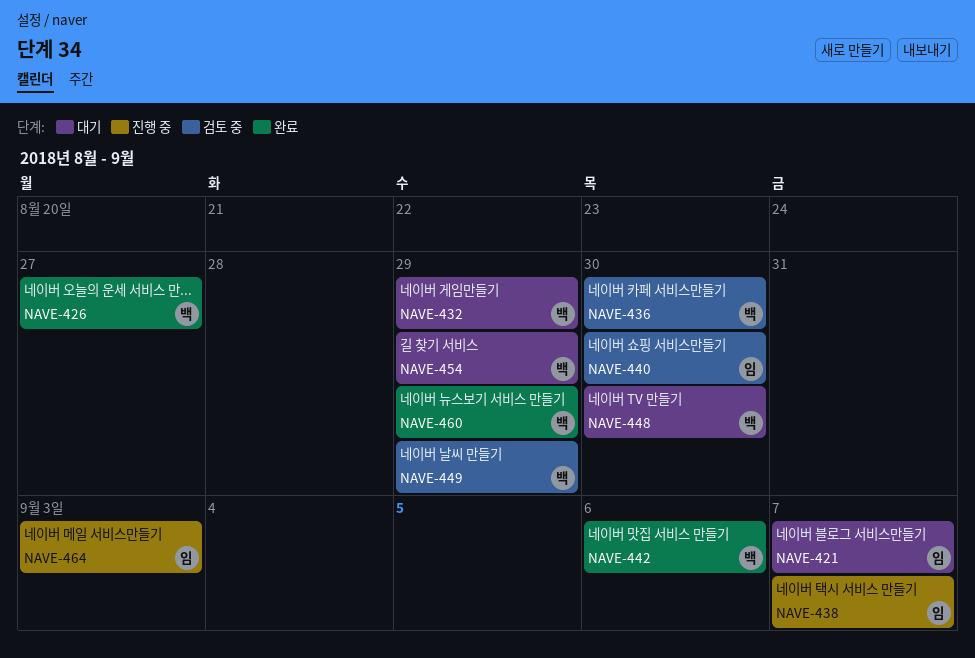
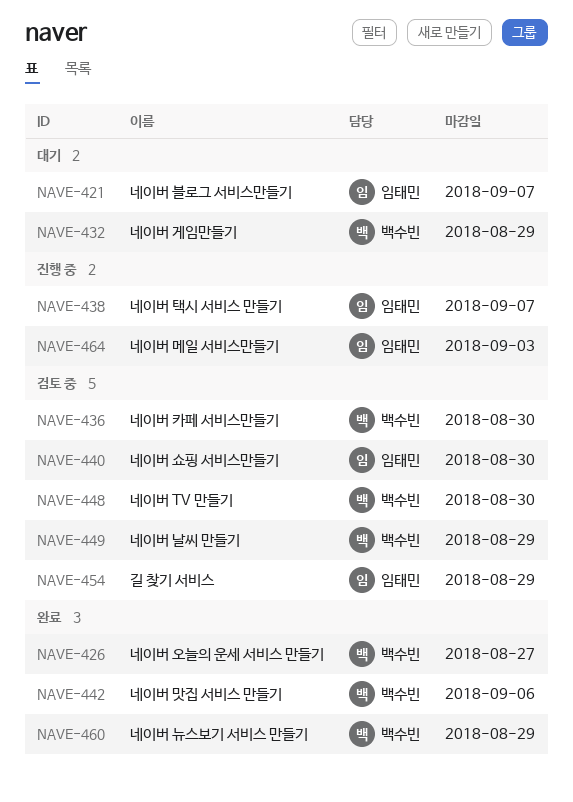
NAVE-448, status: 대기 -> 검토 중
NAVE-454, status: 대기 -> 검토 중
NAVE-454, owner: 백수빈 -> 임태민

